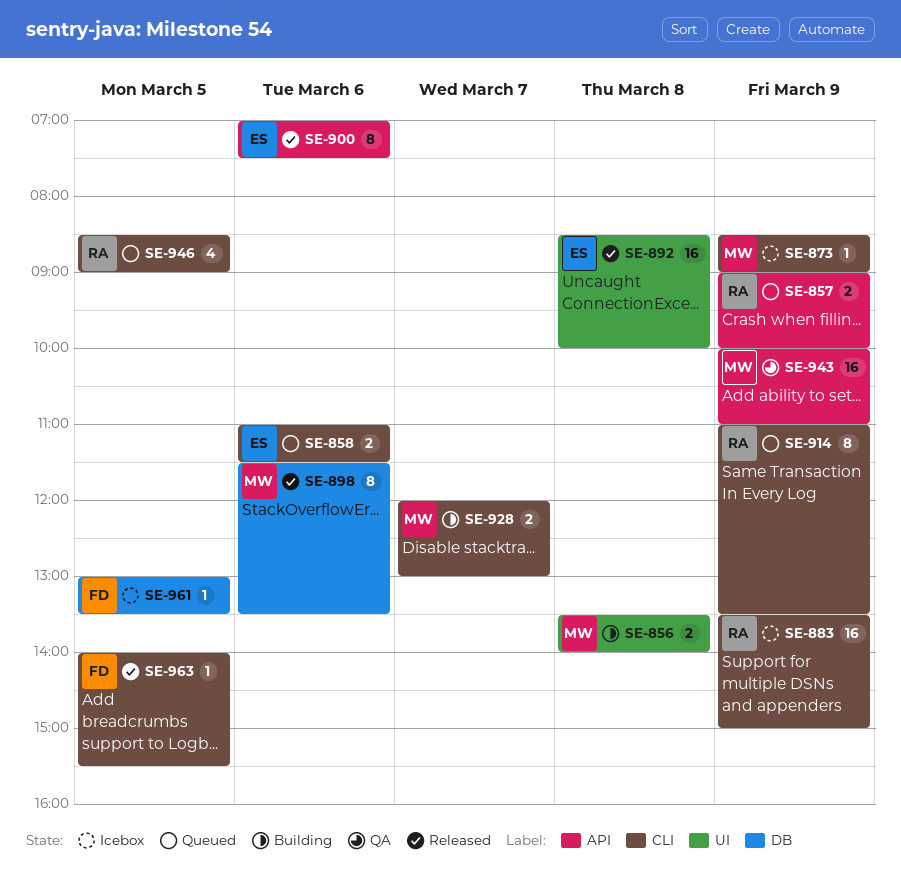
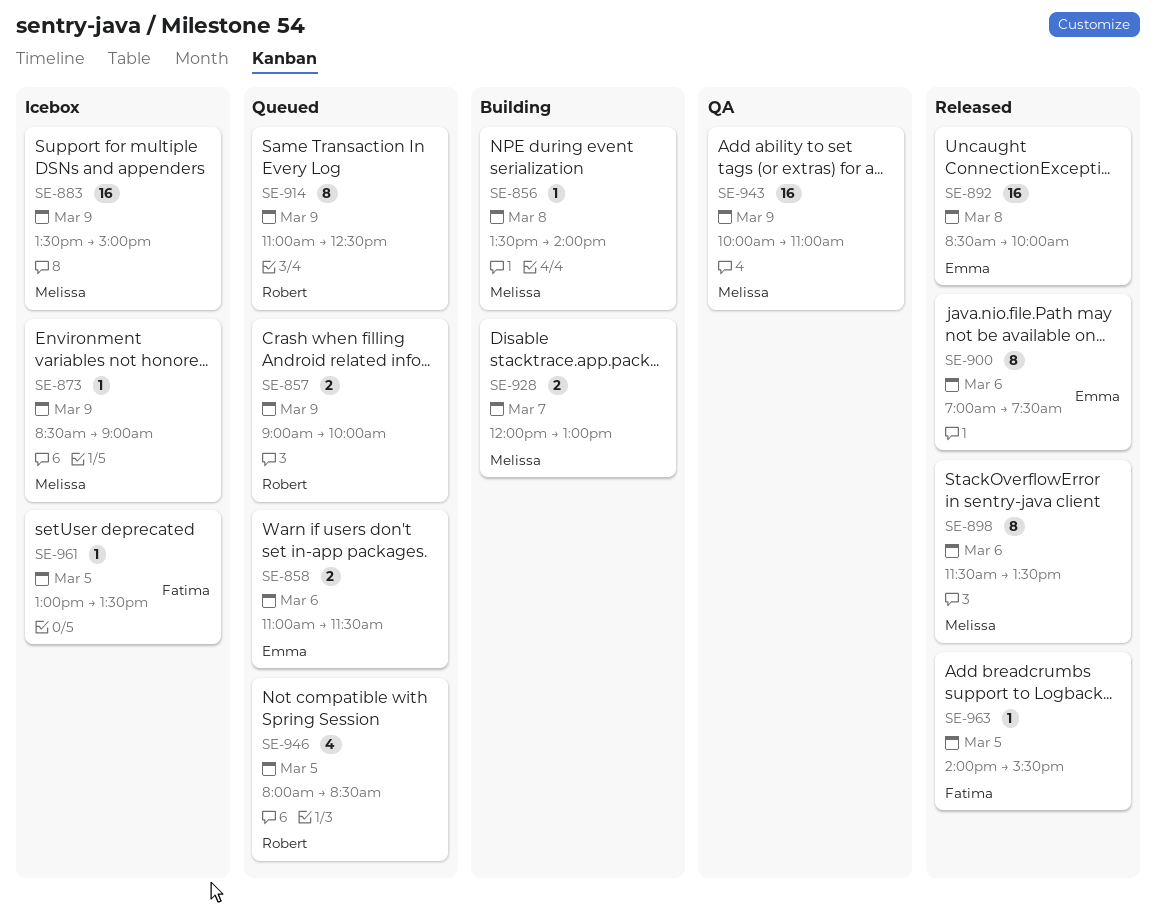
SE-856, estimate: 2 -> 1
SE-883, owner: Robert -> Melissa
SE-914, ends: 13:30 -> 12:30
SE-946, begins: 08:30 -> 08:00
SE-946, ends: 09:00 -> 08:30

